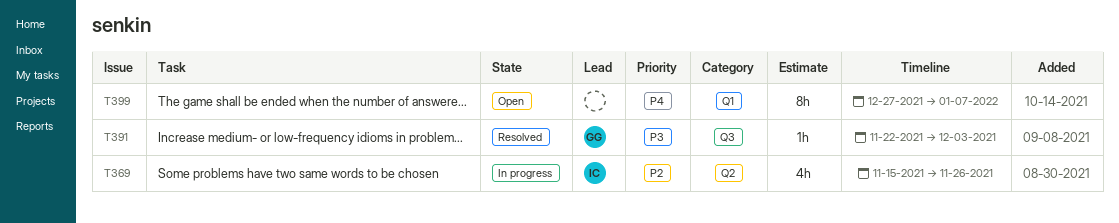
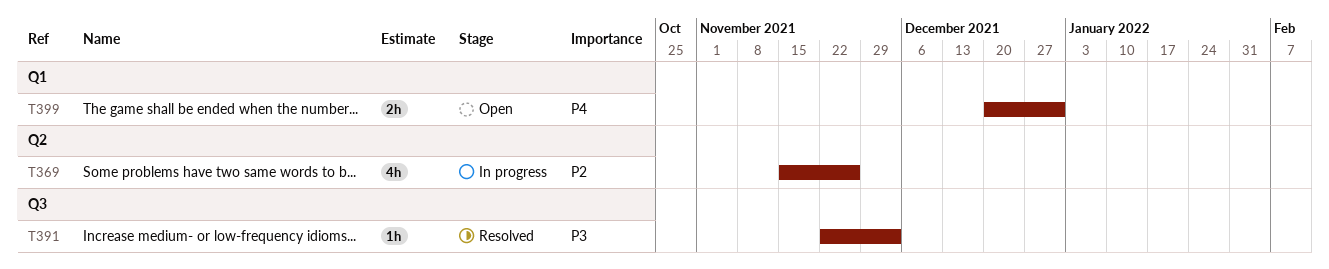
T399, estimate: 8h -> 2h
T399, start: Dec 27 -> Dec 20
T399, due: Jan 7 -> Dec 31

